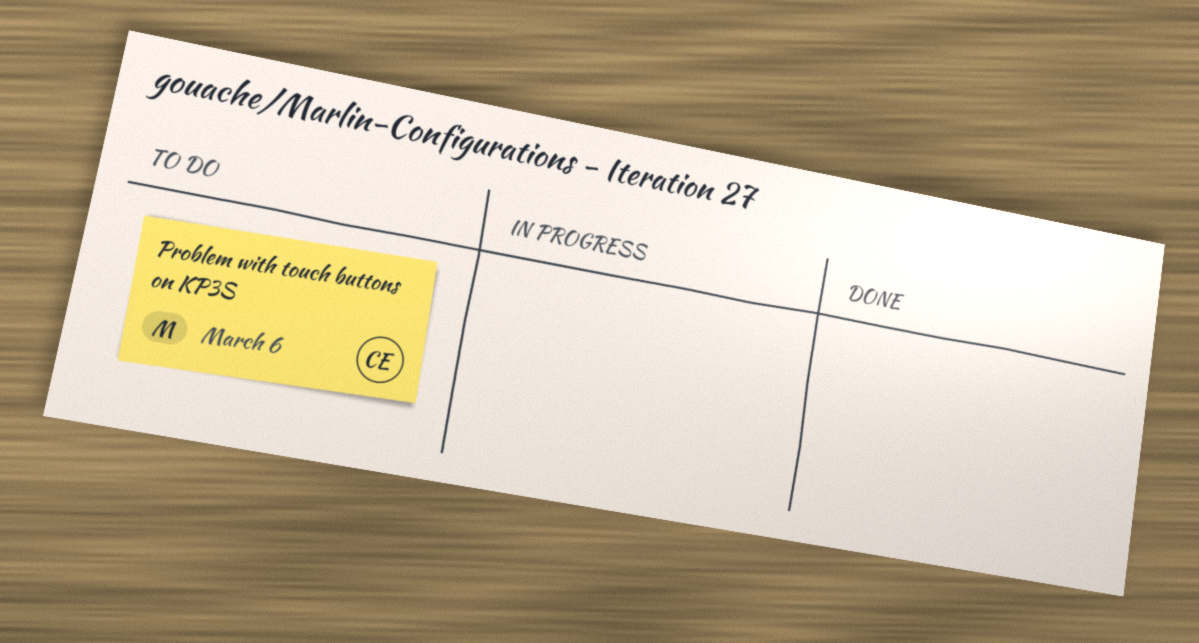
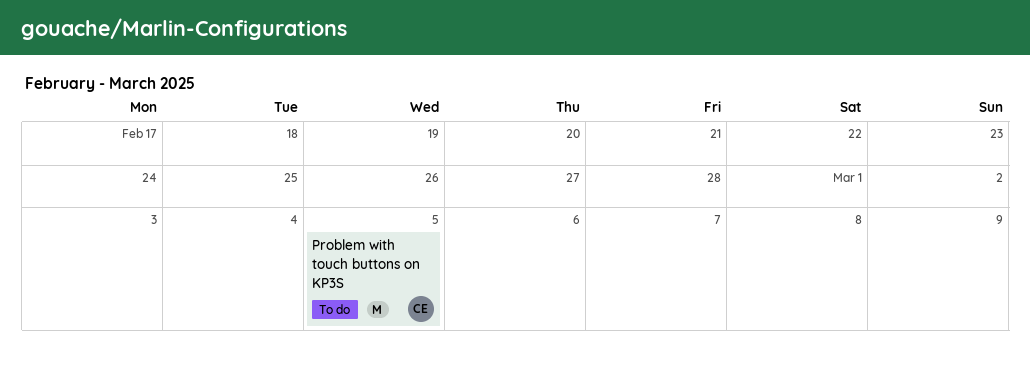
Problem with touch buttons on KP3S, due: Mar 6 -> Mar 5

